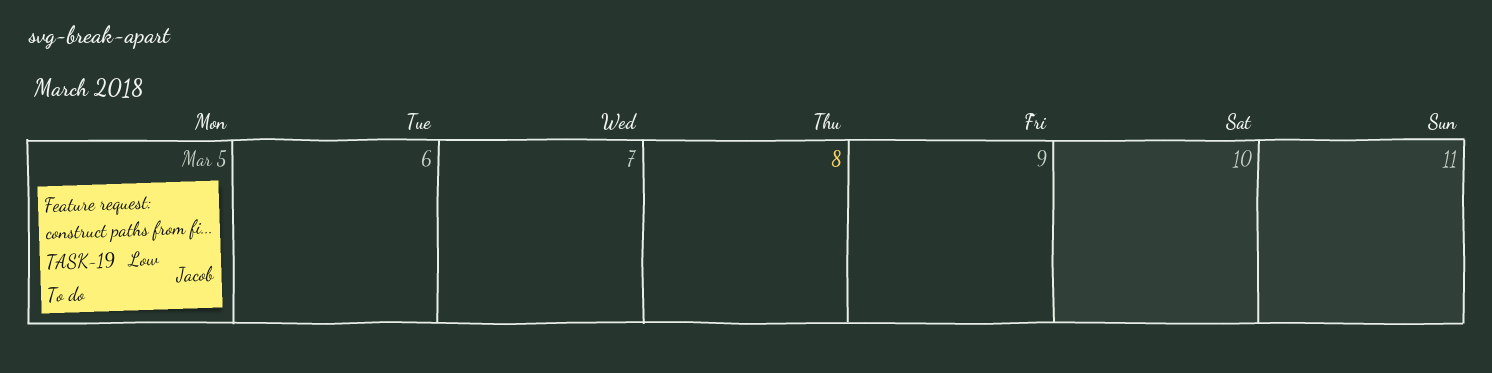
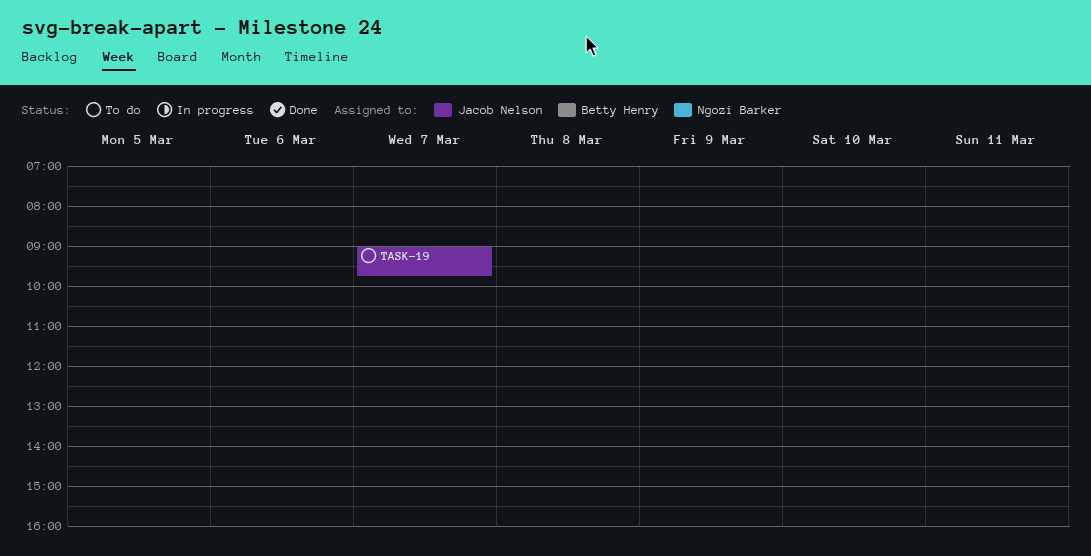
TASK-19, day: Mar 5 -> Mar 7

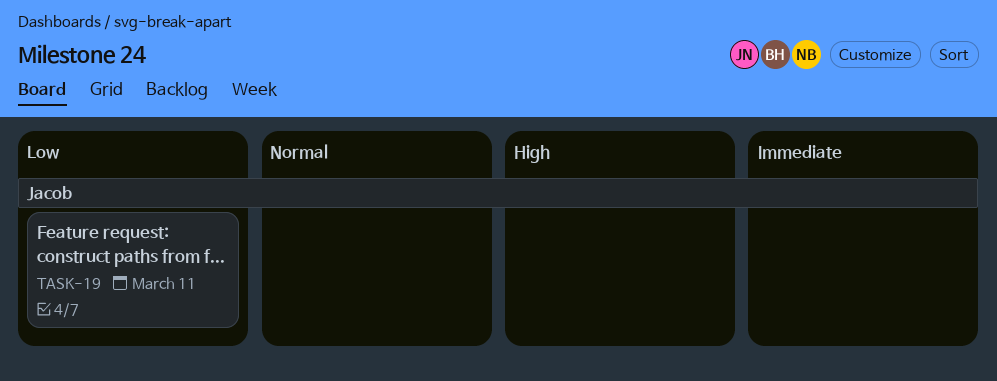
TASK-19, day: Mar 7 -> Mar 11

